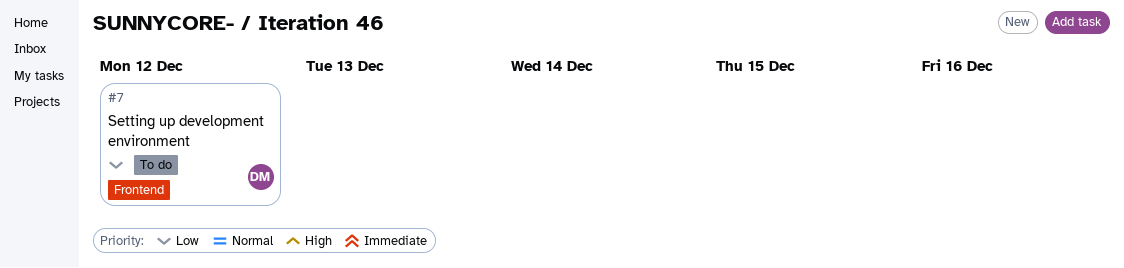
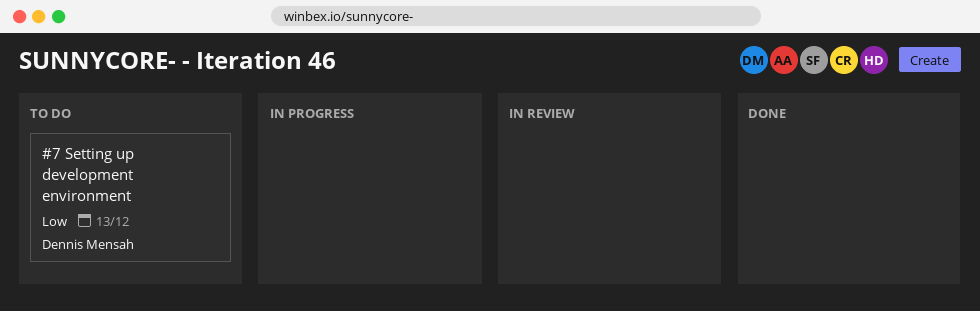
#7, due: Dec 12 -> Dec 13

